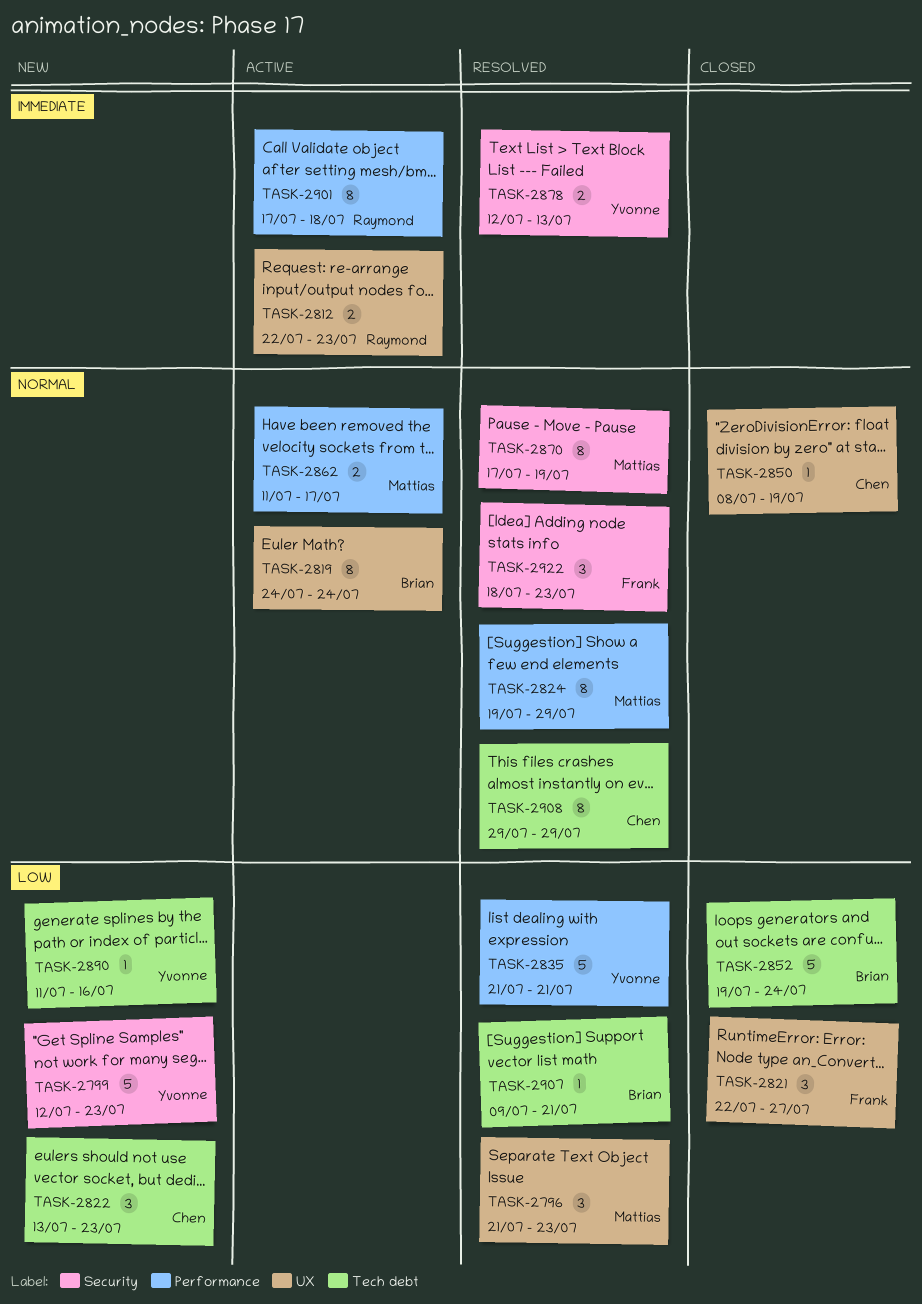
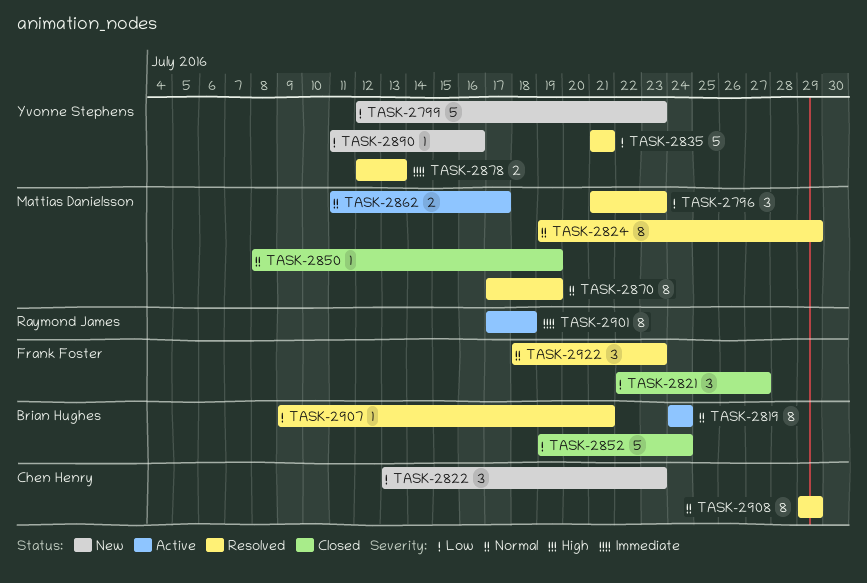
TASK-2812: present -> none
TASK-2850, owner: Chen Henry -> Mattias Danielsson

